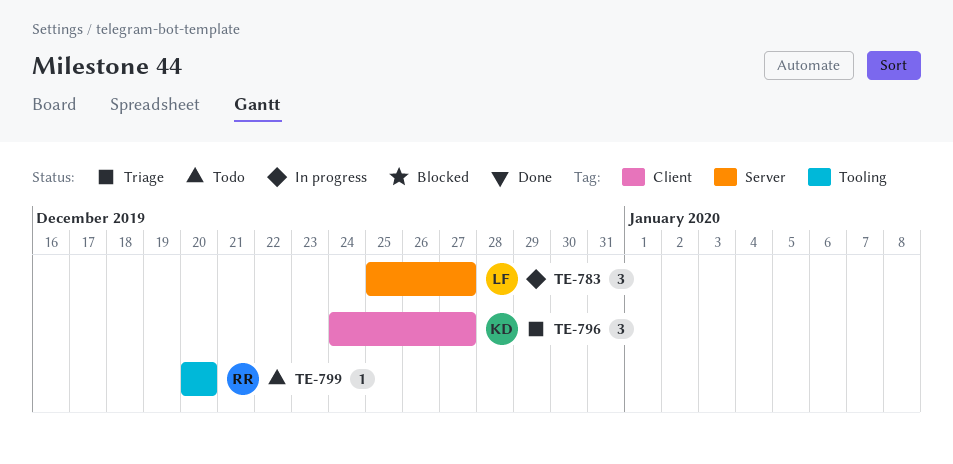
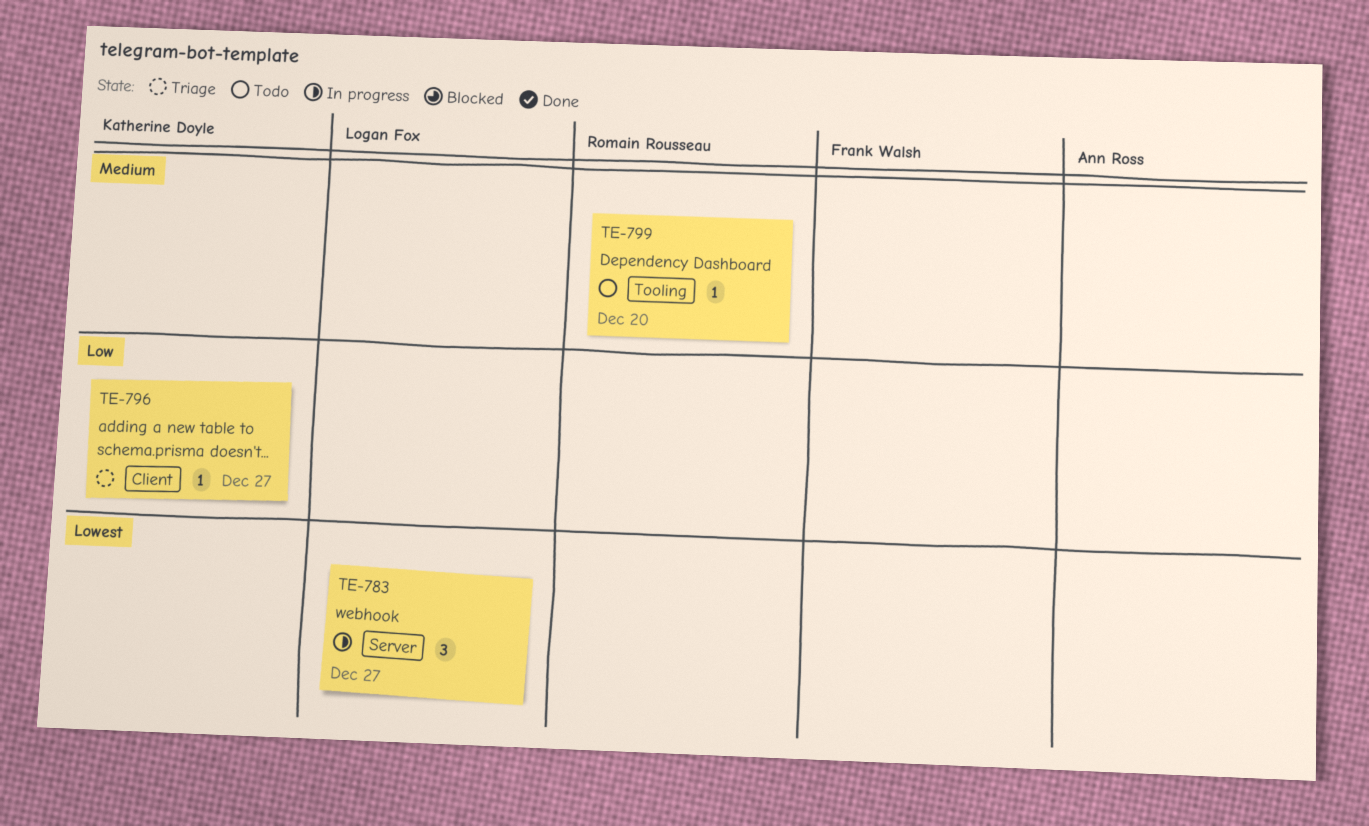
TE-796, estimate: 3 -> 1

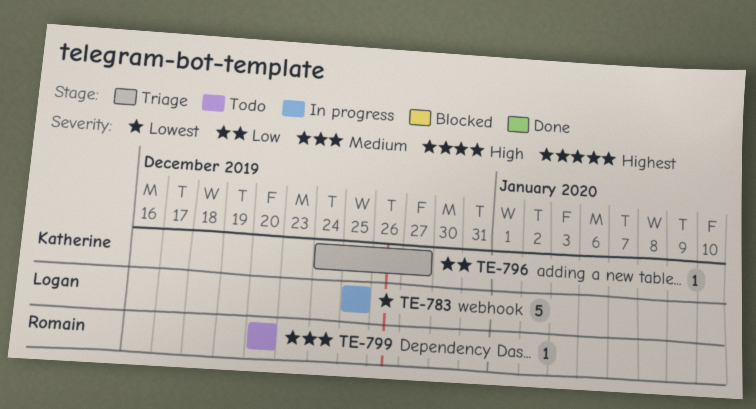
TE-783, estimate: 3 -> 5
TE-783, due: Dec 27 -> Dec 25

